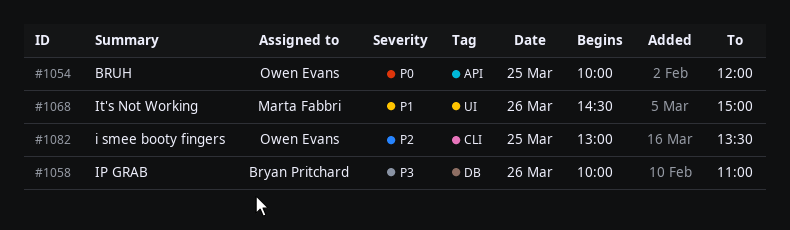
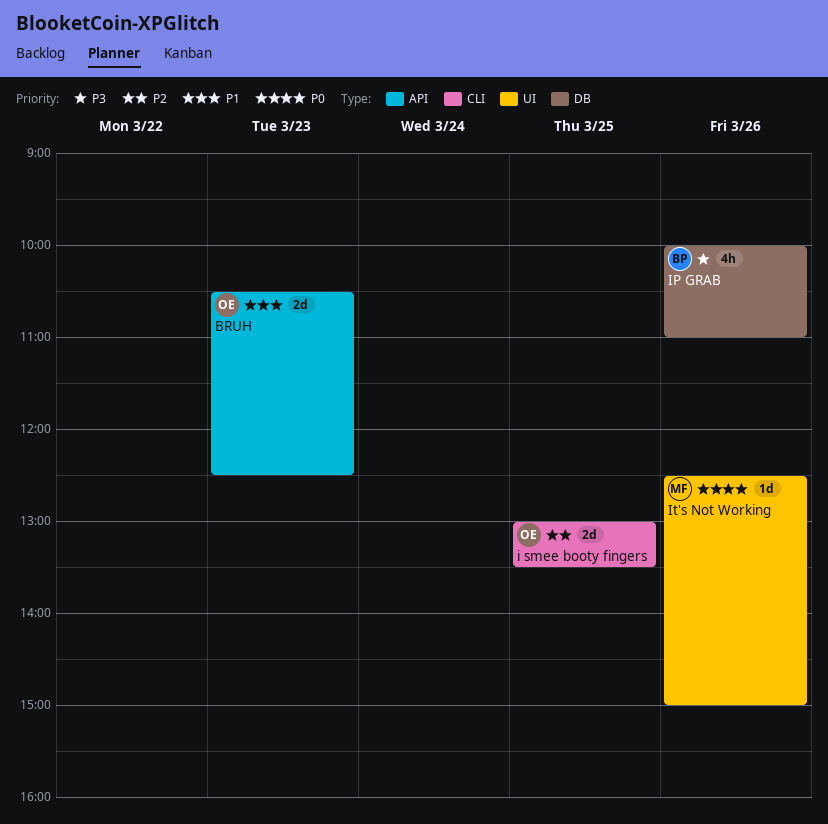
BRUH, priority: P0 -> P1
BRUH, day: Mar 25 -> Mar 23
BRUH, begins: 10:00 -> 10:30
BRUH, ends: 12:00 -> 12:30
It's Not Working, priority: P1 -> P0
It's Not Working, begins: 14:30 -> 12:30

